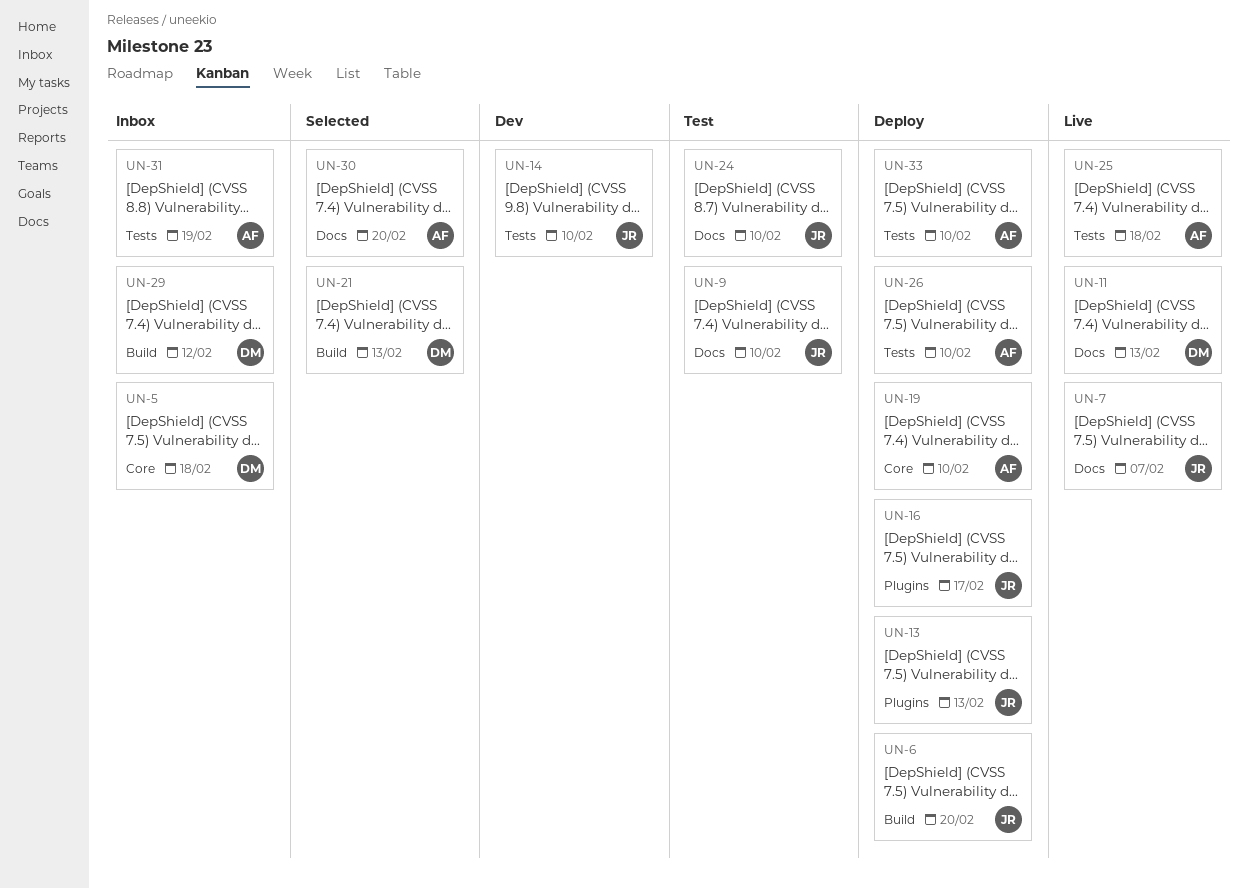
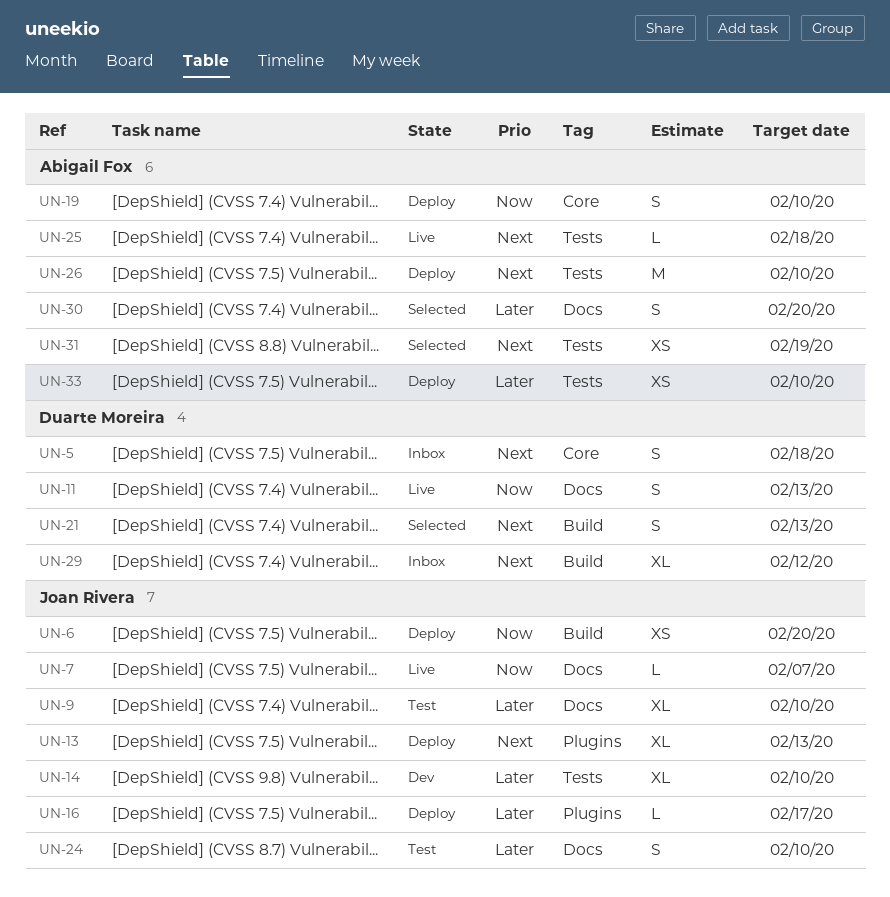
UN-31, status: Inbox -> Selected

